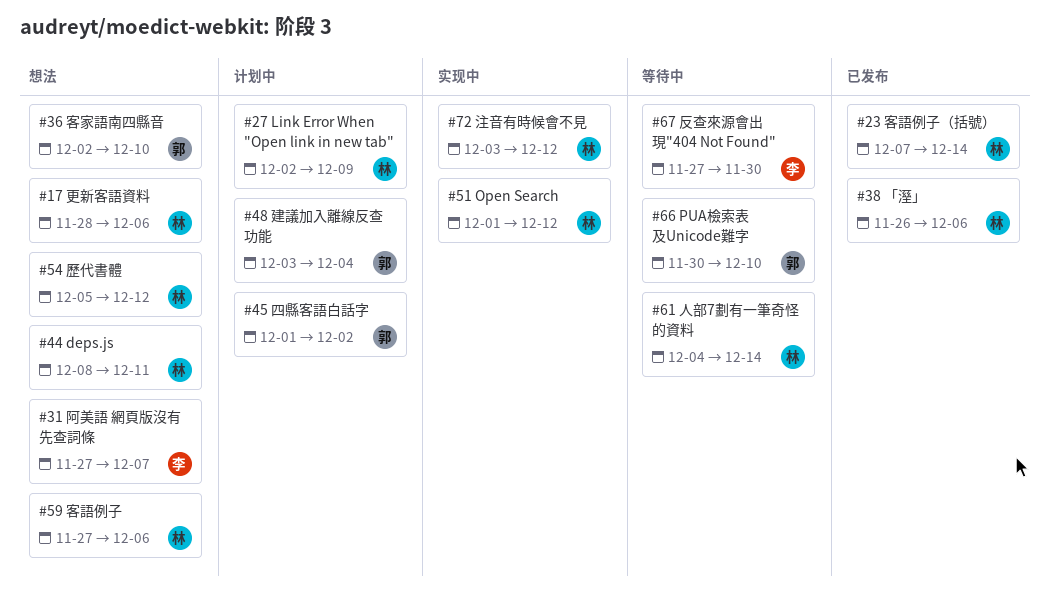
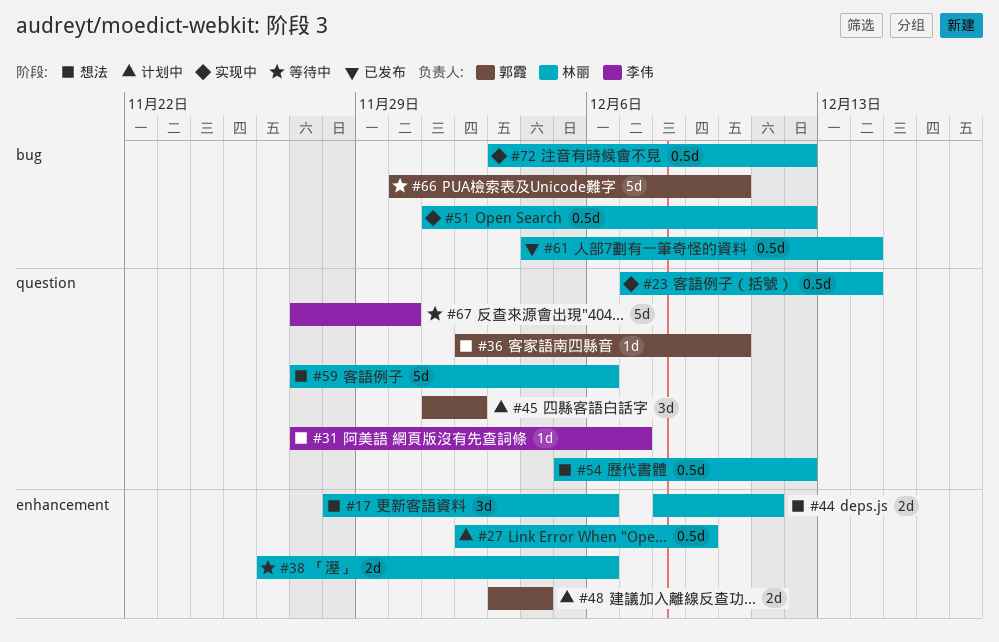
#23, status: 已发布 -> 实现中
#38, status: 已发布 -> 等待中
#61, status: 等待中 -> 已发布

